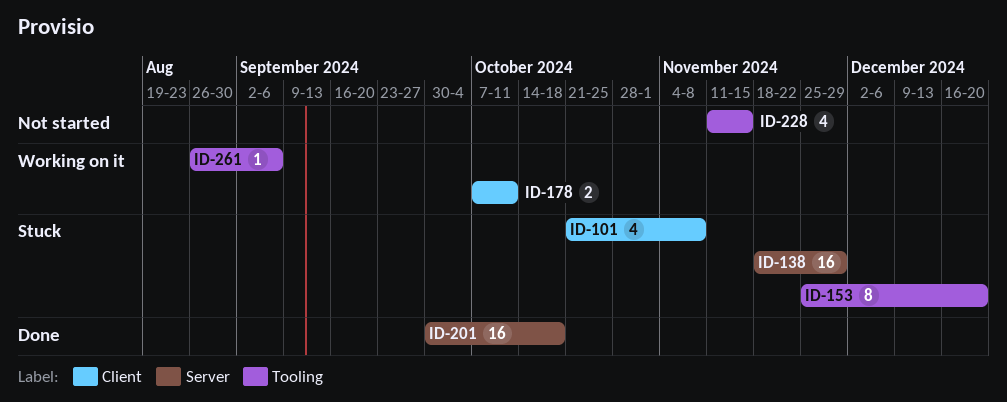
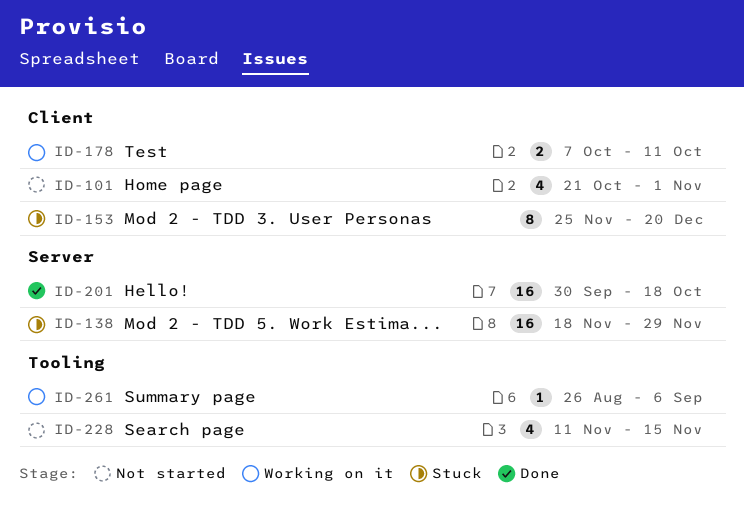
ID-101, status: Stuck -> Not started
ID-101, due: Nov 8 -> Nov 1
ID-153, label: Tooling -> Client

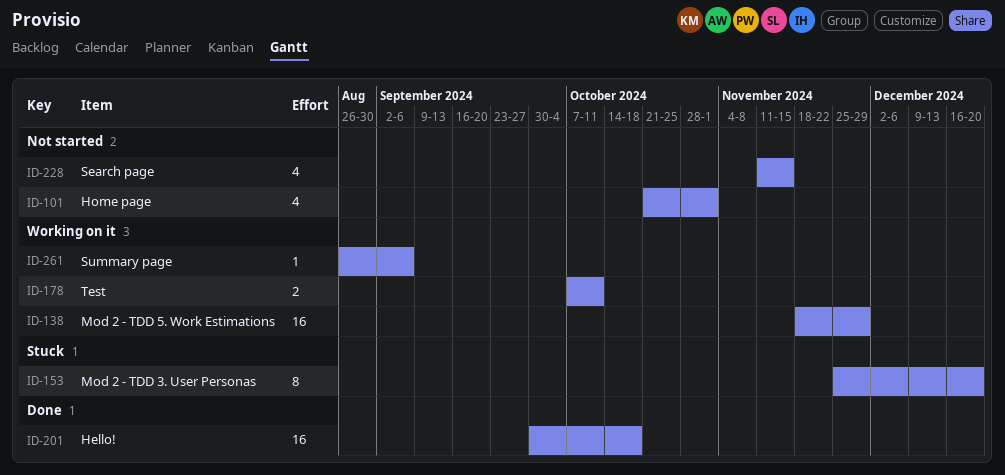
ID-138, status: Stuck -> Working on it

